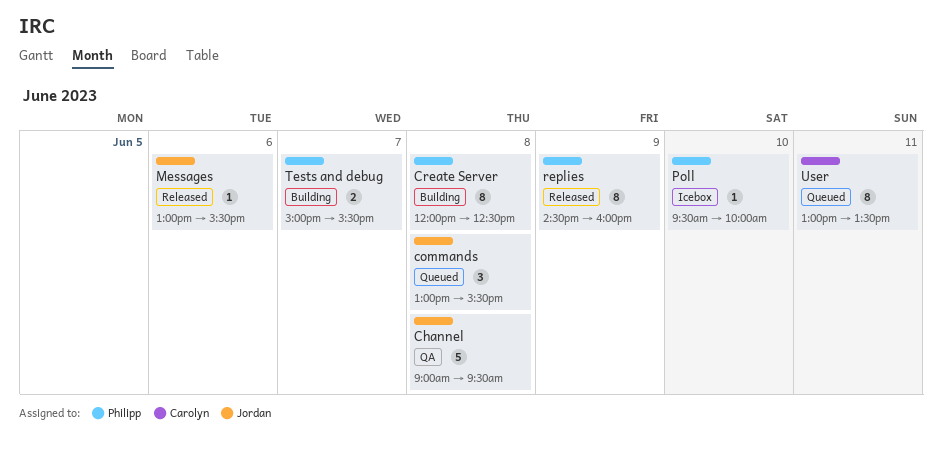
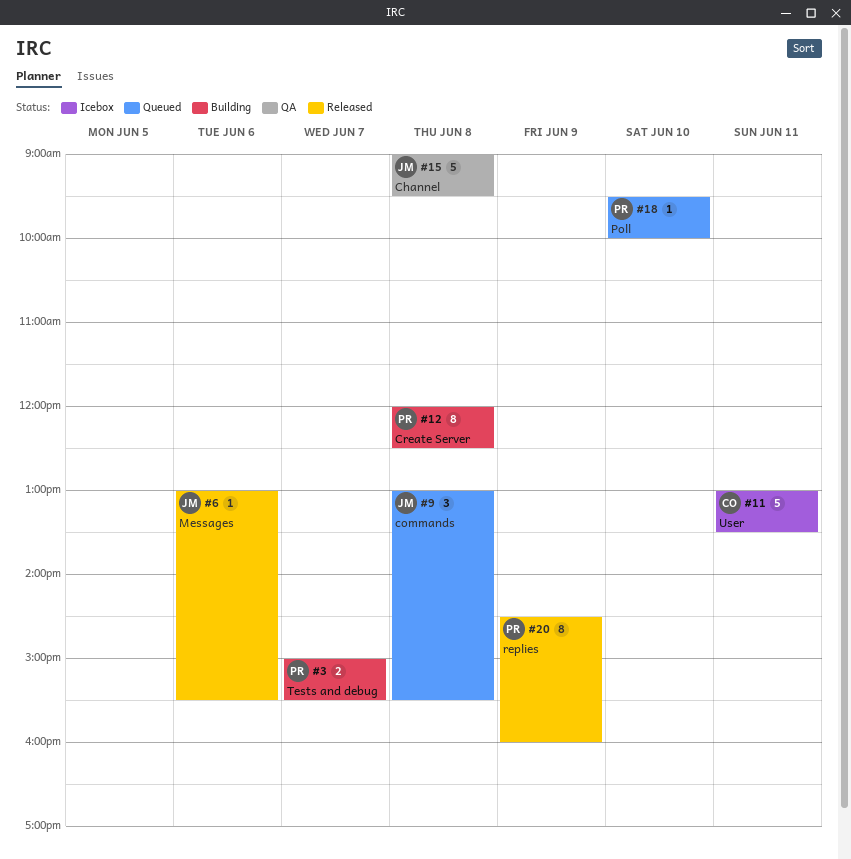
Poll, status: Icebox -> Queued
User, status: Queued -> Icebox
User, estimate: 8 -> 5

